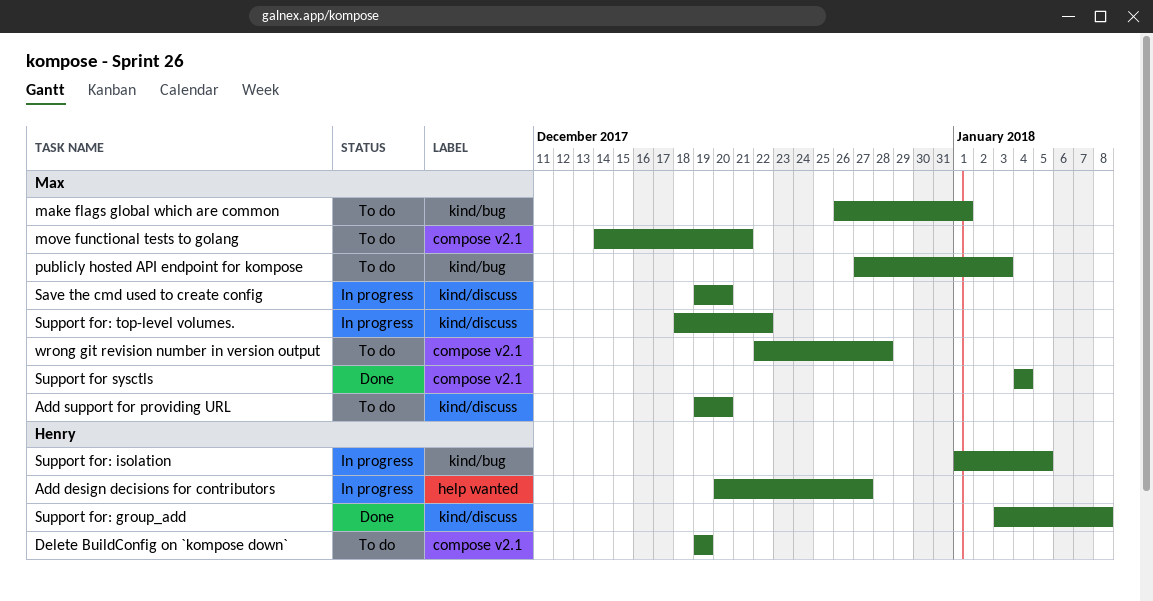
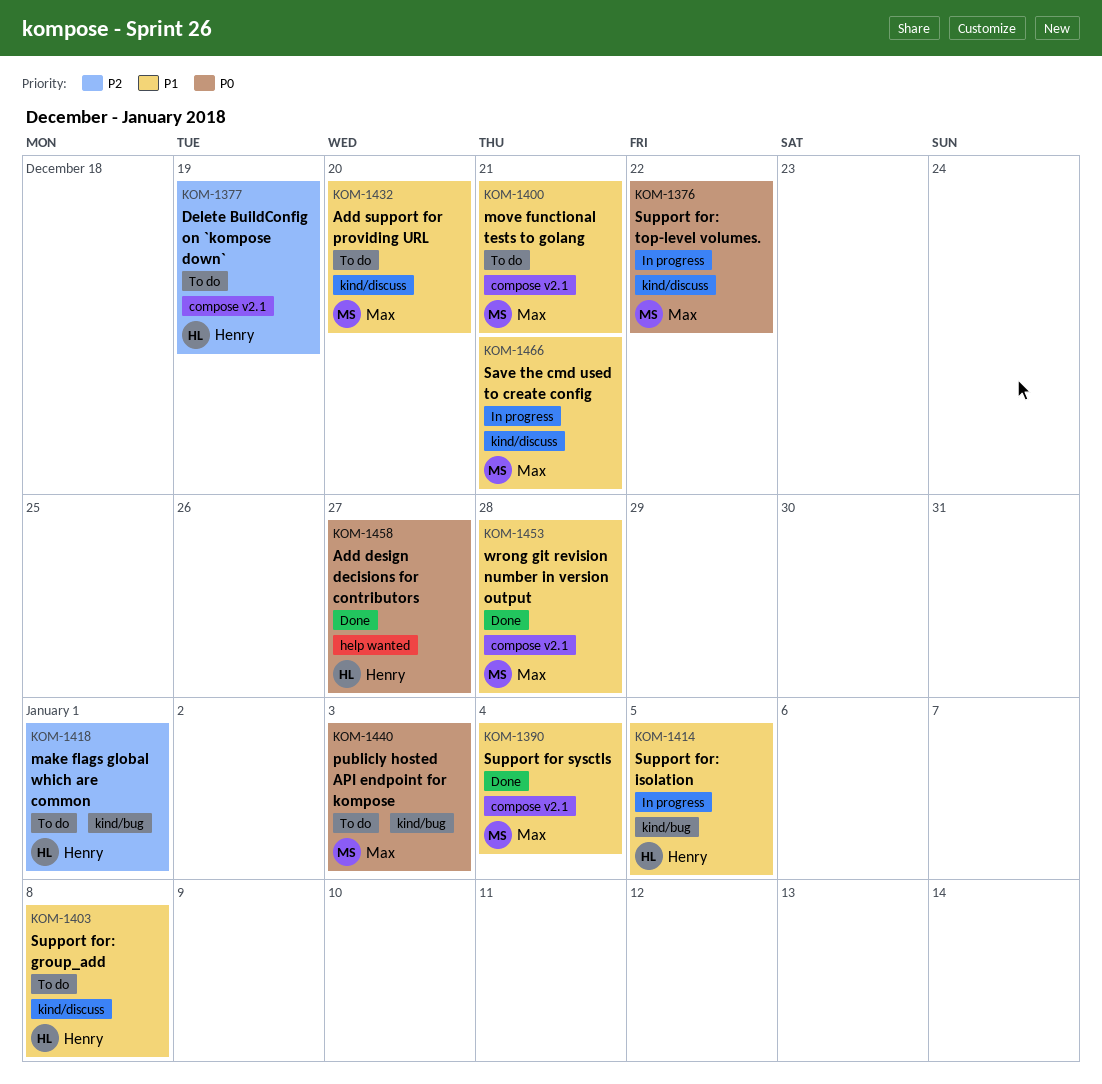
Add design decisions for contributors, status: In progress -> Done
make flags global which are common, owner: Max -> Henry
Save the cmd used to create config, due: Dec 20 -> Dec 21
Support for: group_add, status: Done -> To do
wrong git revision number in version output, status: To do -> Done

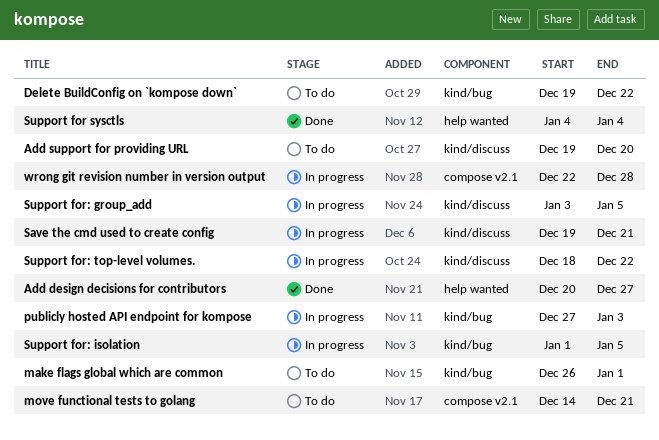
Delete BuildConfig on `kompose down`, label: compose v2.1 -> kind/bug
Delete BuildConfig on `kompose down`, due: Dec 19 -> Dec 22
publicly hosted API endpoint for kompose, status: To do -> In progress
Support for sysctls, label: compose v2.1 -> help wanted
Support for: group_add, status: To do -> In progress
Support for: group_add, due: Jan 8 -> Jan 5
wrong git revision number in version output, status: Done -> In progress

